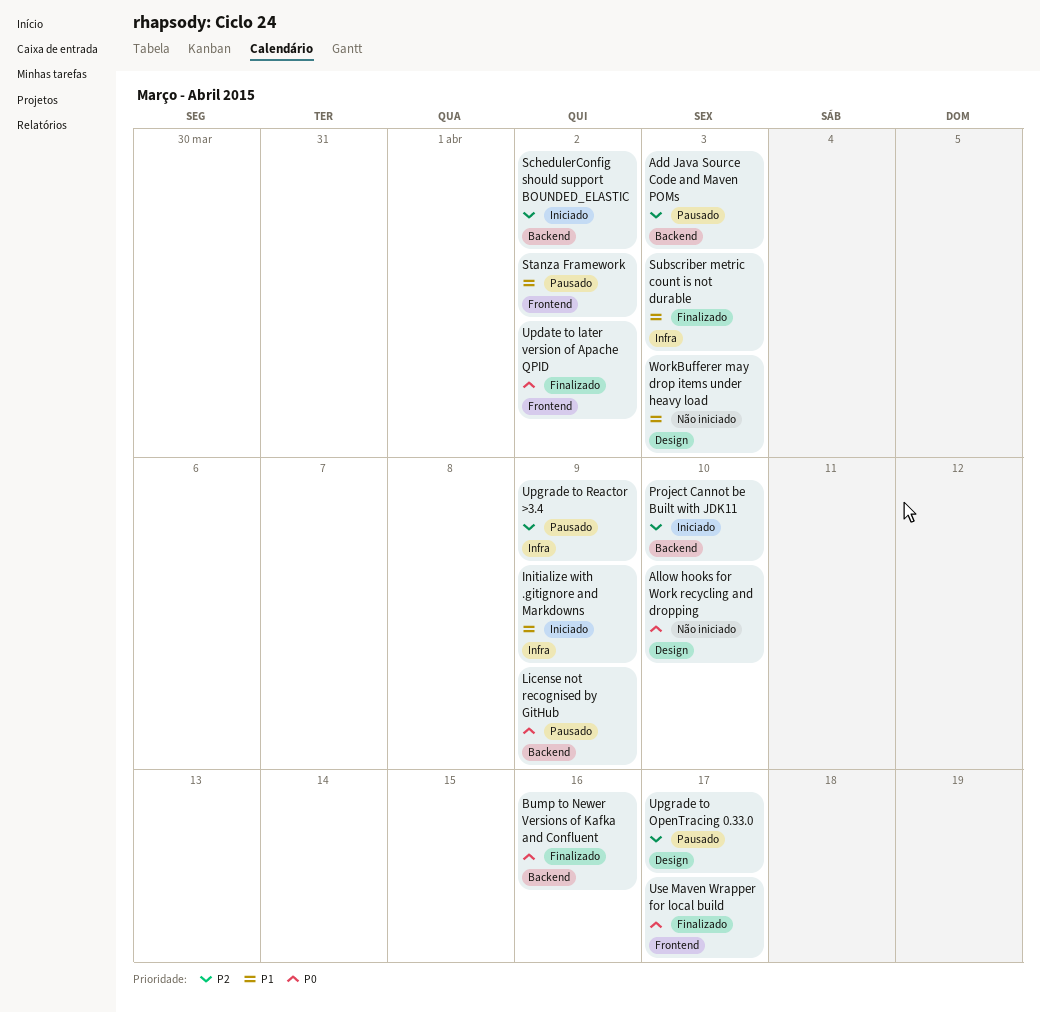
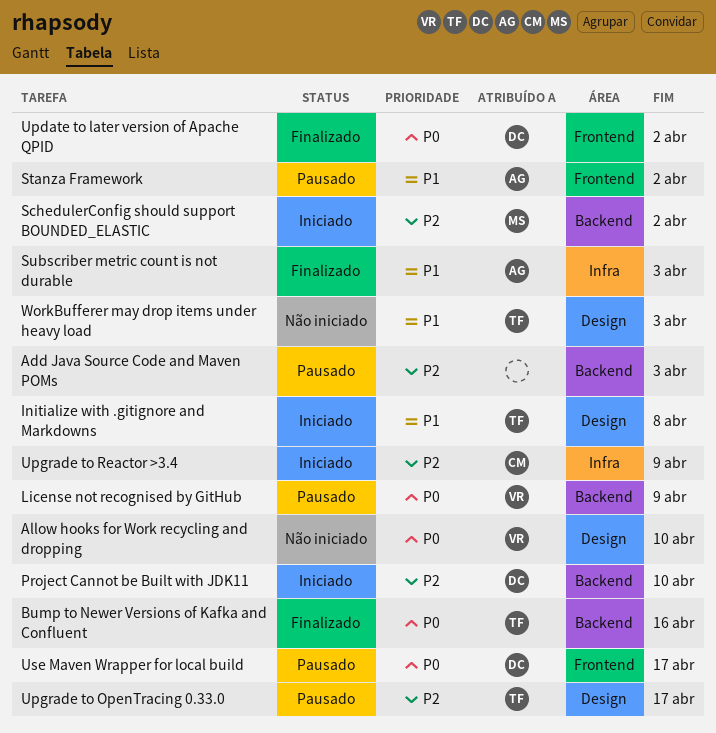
Initialize with .gitignore and Markdowns, label: Infra -> Design
Initialize with .gitignore and Markdowns, due: Apr 9 -> Apr 8
Upgrade to Reactor >3.4, status: Pausado -> Iniciado
Use Maven Wrapper for local build, status: Finalizado -> Pausado

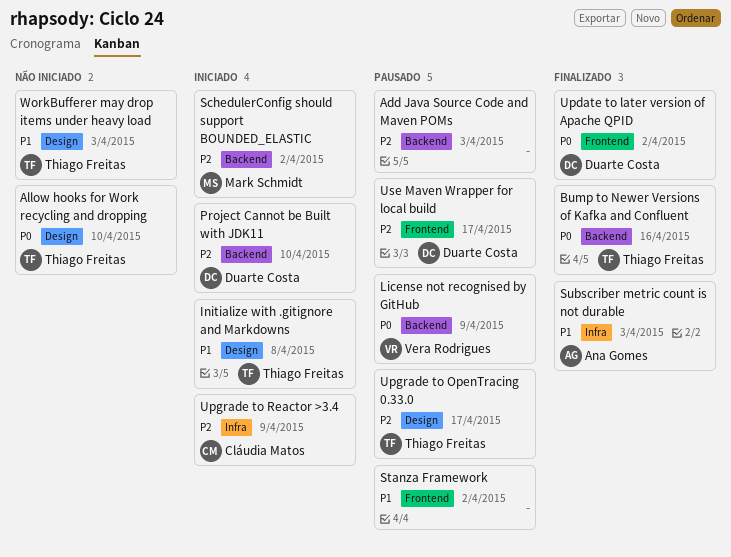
Allow hooks for Work recycling and dropping, owner: Vera Rodrigues -> Thiago Freitas
Stanza Framework, owner: Ana Gomes -> none
Use Maven Wrapper for local build, priority: P0 -> P2

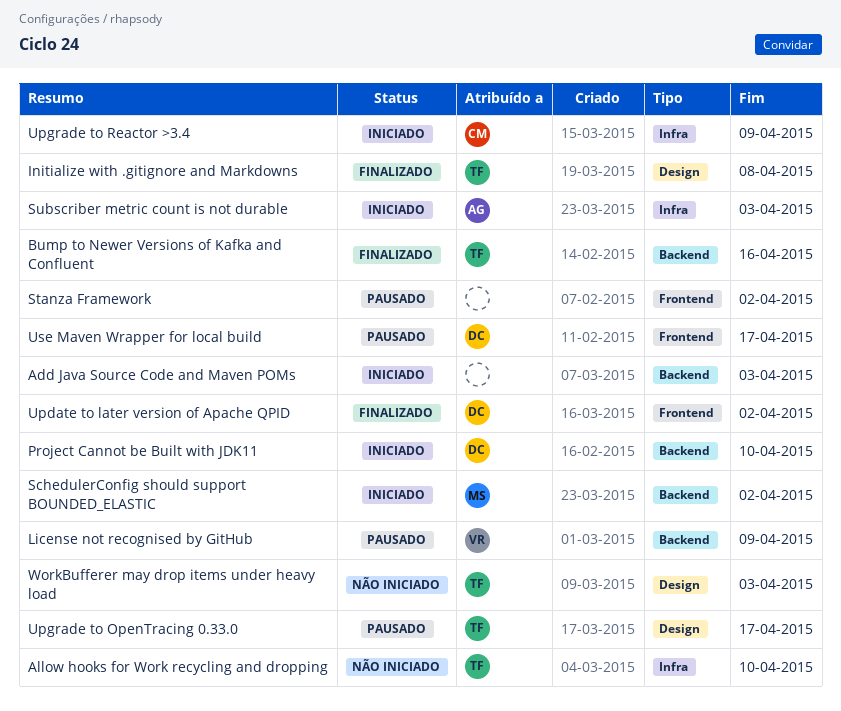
Add Java Source Code and Maven POMs, status: Pausado -> Iniciado
Allow hooks for Work recycling and dropping, label: Design -> Infra
Initialize with .gitignore and Markdowns, status: Iniciado -> Finalizado
Subscriber metric count is not durable, status: Finalizado -> Iniciado

